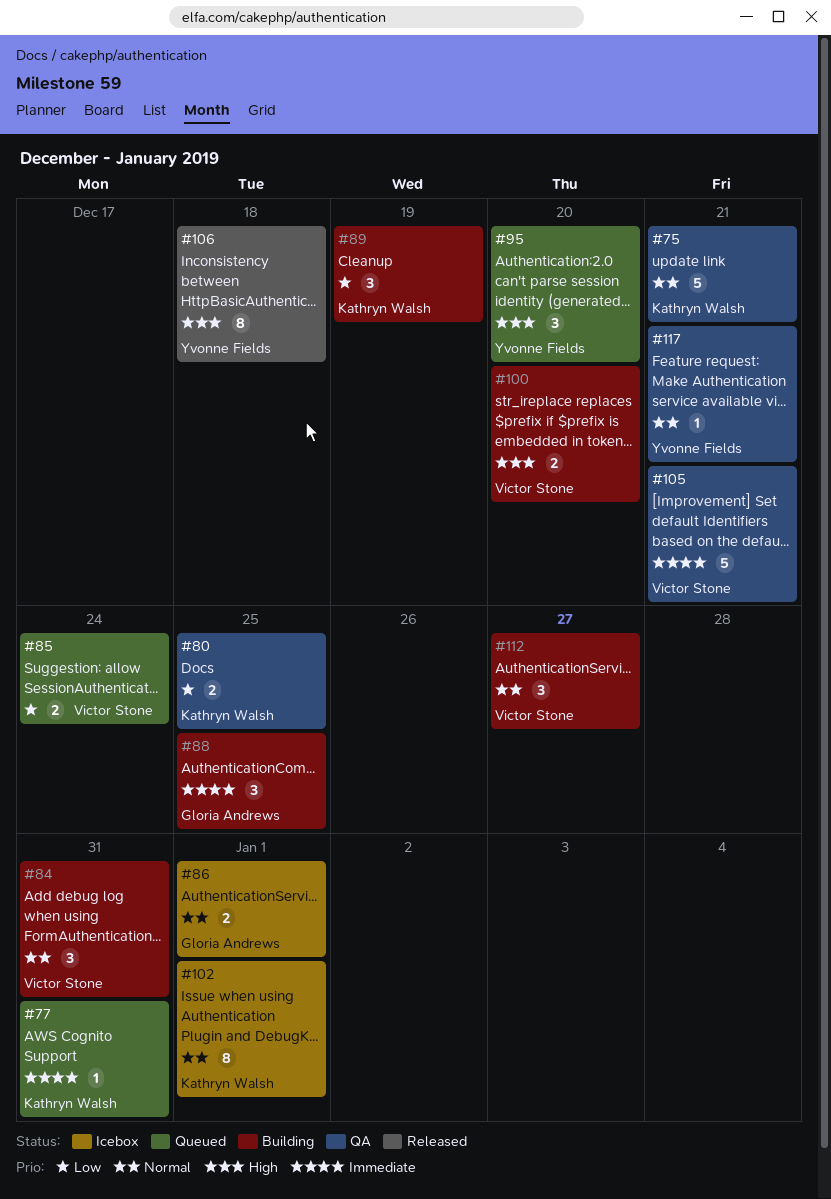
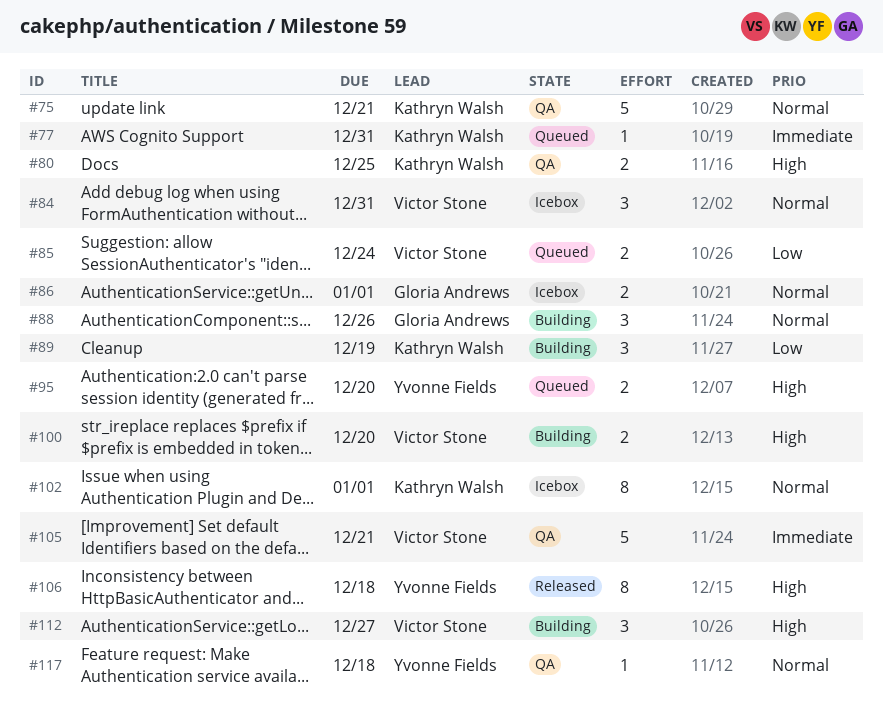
#80, priority: Low -> High
#84, status: Building -> Icebox
#88, priority: Immediate -> Normal
#88, due: Dec 25 -> Dec 26
#95, estimate: 3 -> 2
#112, priority: Normal -> High
#117, due: Dec 21 -> Dec 18

